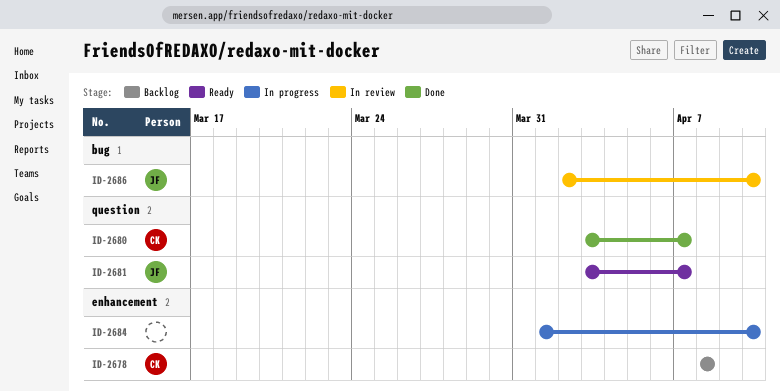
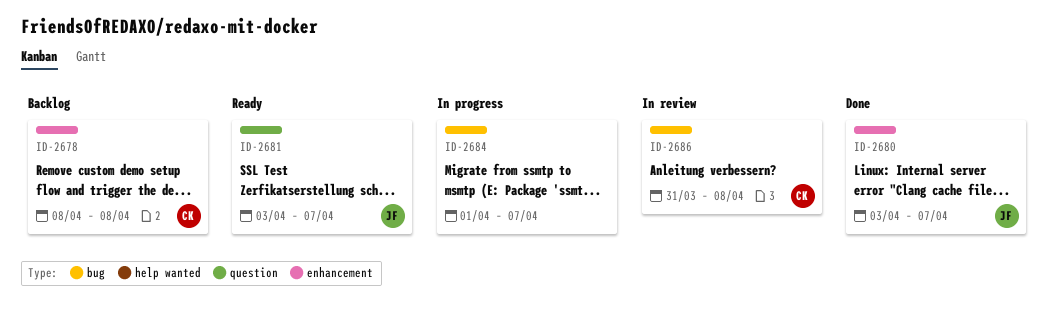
ID-2680, owner: CK -> JF
ID-2680, label: question -> enhancement
ID-2684, label: enhancement -> bug
ID-2684, due: Apr 10 -> Apr 7
ID-2686, owner: JF -> CK
ID-2686, start: Apr 2 -> Mar 31
ID-2686, due: Apr 10 -> Apr 8

